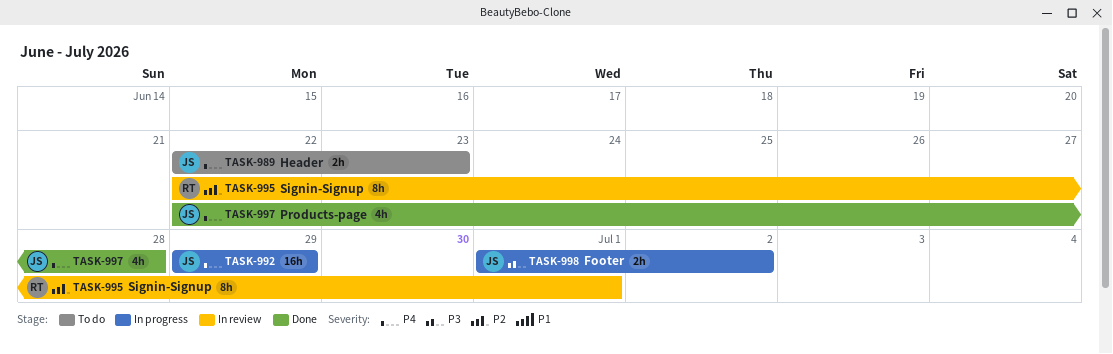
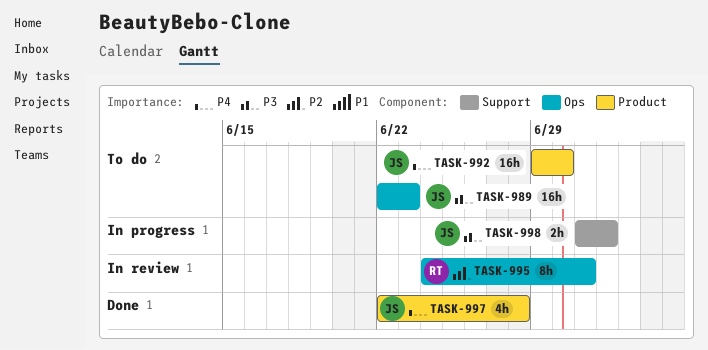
TASK-989, priority: P4 -> P3
TASK-989, estimate: 2h -> 16h
TASK-992, status: In progress -> To do
TASK-992, due: Jun 29 -> Jun 30
TASK-995, start: Jun 22 -> Jun 24

